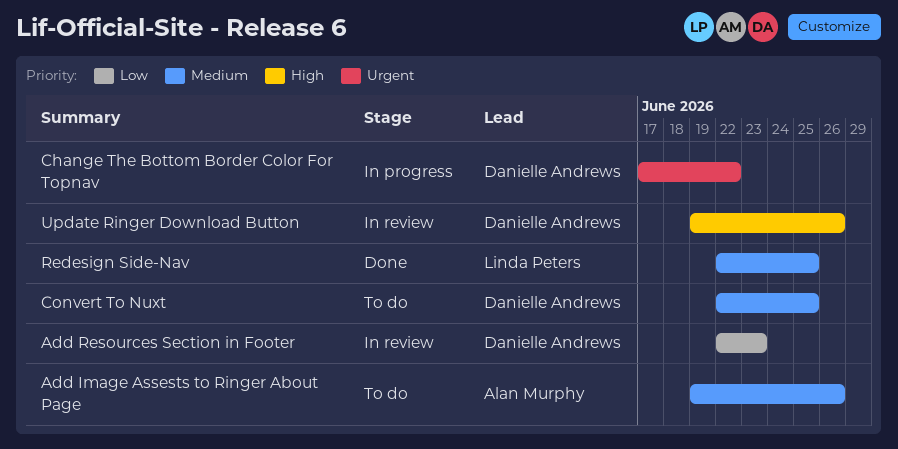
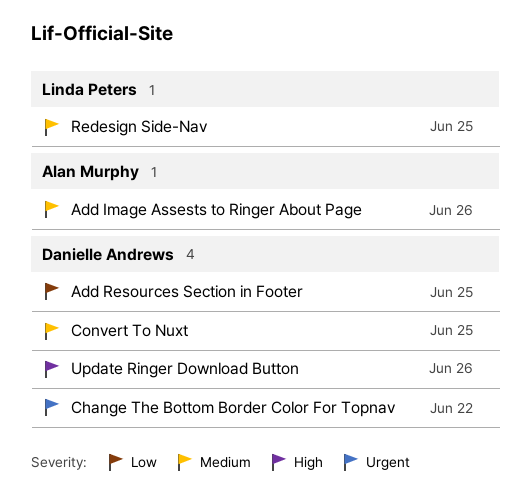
Add Resources Section in Footer, due: Jun 23 -> Jun 25

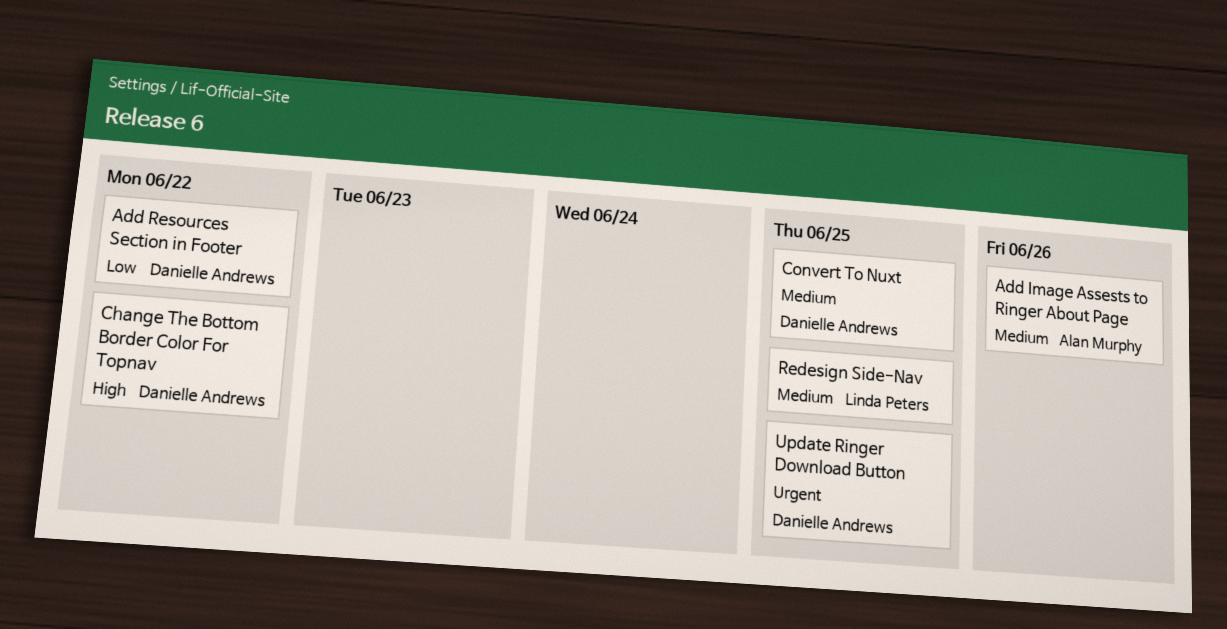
Add Resources Section in Footer, due: Jun 25 -> Jun 22
Change The Bottom Border Color For Topnav, priority: Urgent -> High
Update Ringer Download Button, priority: High -> Urgent
Update Ringer Download Button, due: Jun 26 -> Jun 25

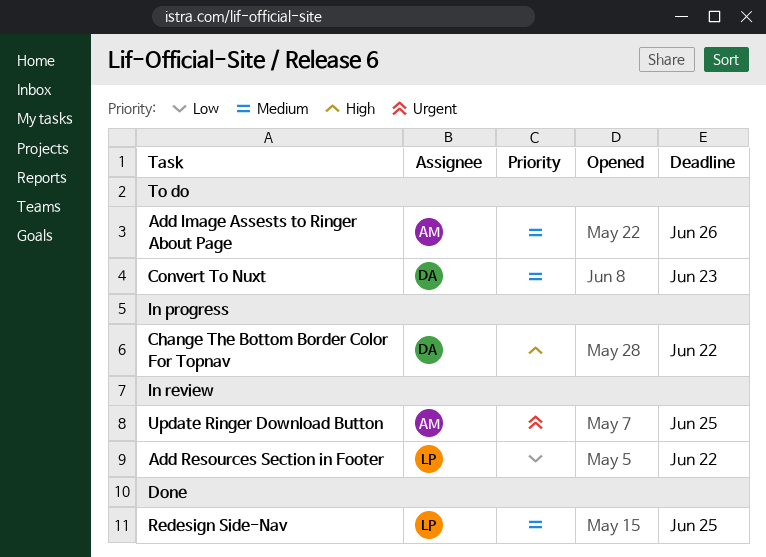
Add Resources Section in Footer, owner: Danielle Andrews -> Linda Peters
Convert To Nuxt, due: Jun 25 -> Jun 23
Update Ringer Download Button, owner: Danielle Andrews -> Alan Murphy

